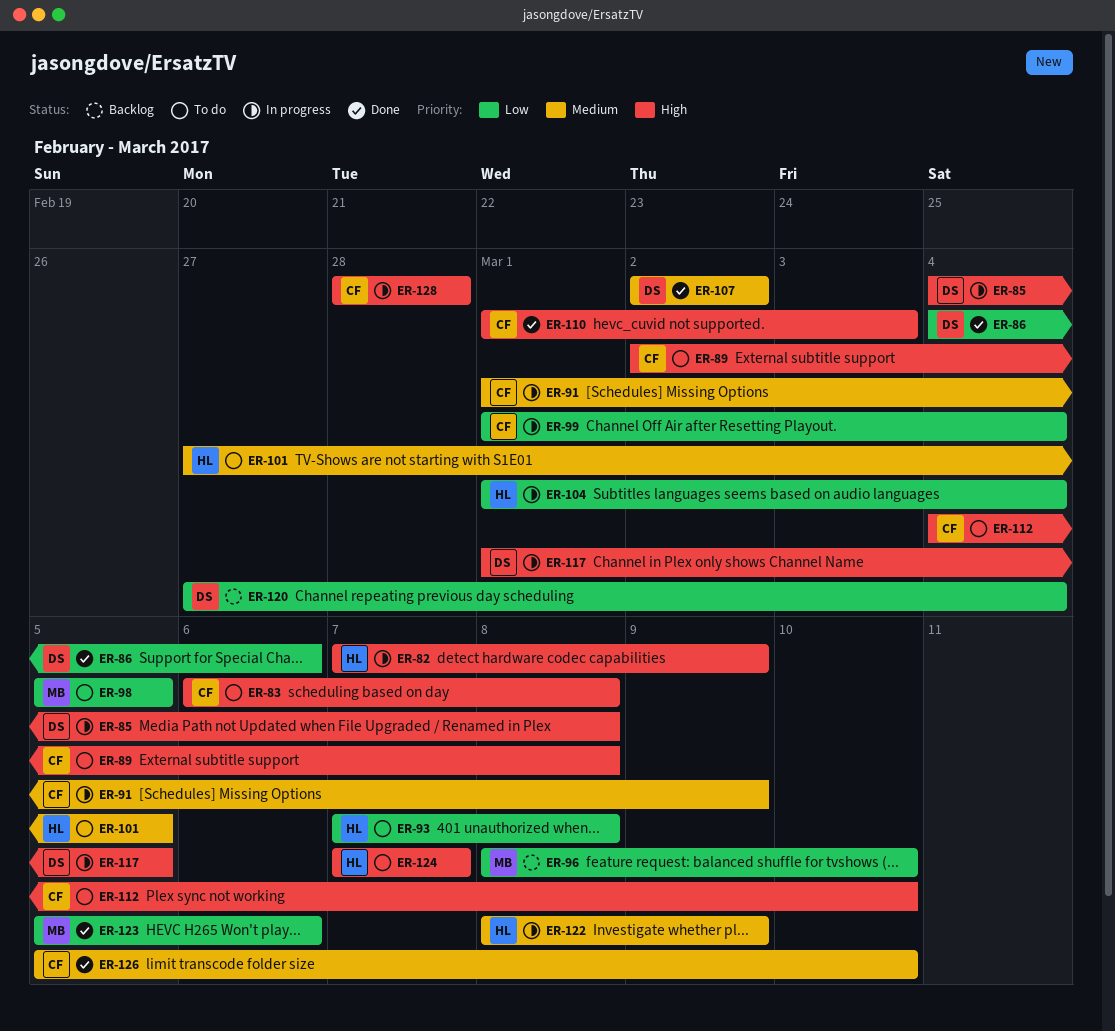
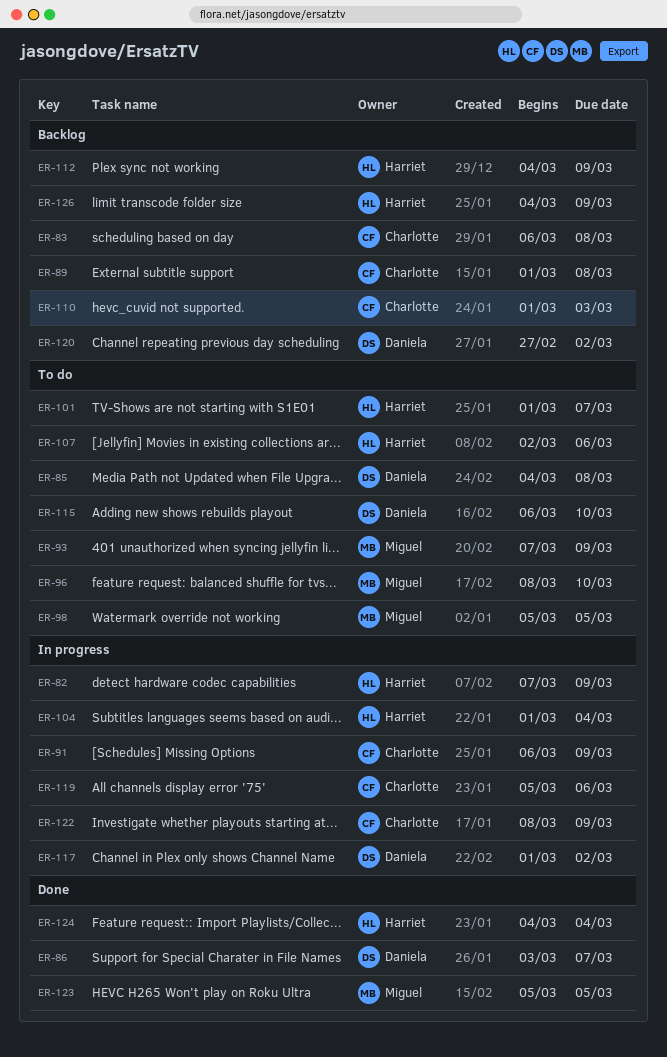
ER-83, status: To do -> Backlog
ER-85, status: In progress -> To do
ER-86, start: Mar 4 -> Mar 3
ER-86, due: Mar 6 -> Mar 7
ER-89, status: To do -> Backlog
ER-89, start: Mar 2 -> Mar 1
ER-91, start: Mar 1 -> Mar 6
ER-93, owner: Harriet -> Miguel
ER-93, due: Mar 8 -> Mar 9
ER-96, status: Backlog -> To do
ER-99: present -> none
ER-101, start: Feb 27 -> Mar 1
ER-101, due: Mar 5 -> Mar 7
ER-107, status: Done -> To do
ER-107, owner: Daniela -> Harriet
ER-107, due: Mar 2 -> Mar 6
ER-110, status: Done -> Backlog
ER-112, status: To do -> Backlog
ER-112, owner: Charlotte -> Harriet
ER-112, due: Mar 10 -> Mar 9
ER-115: none -> present
ER-117, due: Mar 5 -> Mar 2
ER-119: none -> present
ER-120, due: Mar 4 -> Mar 2
ER-122, owner: Harriet -> Charlotte
ER-123, due: Mar 6 -> Mar 5
ER-124, status: To do -> Done
ER-124, start: Mar 7 -> Mar 4
ER-124, due: Mar 7 -> Mar 4
ER-126, status: Done -> Backlog
ER-126, owner: Charlotte -> Harriet
ER-126, start: Mar 5 -> Mar 4
ER-126, due: Mar 10 -> Mar 9
ER-128: present -> none

